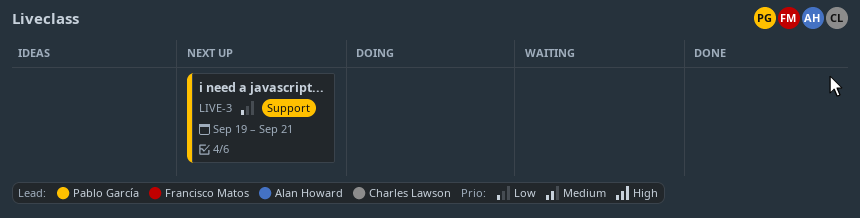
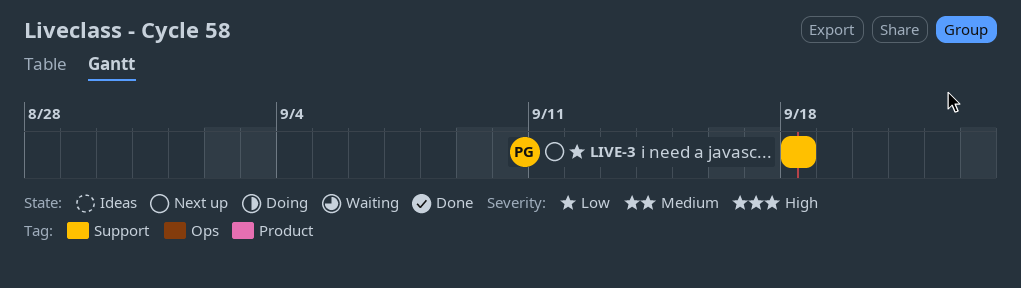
LIVE-3, start: Sep 19 -> Sep 18
LIVE-3, due: Sep 21 -> Sep 18

